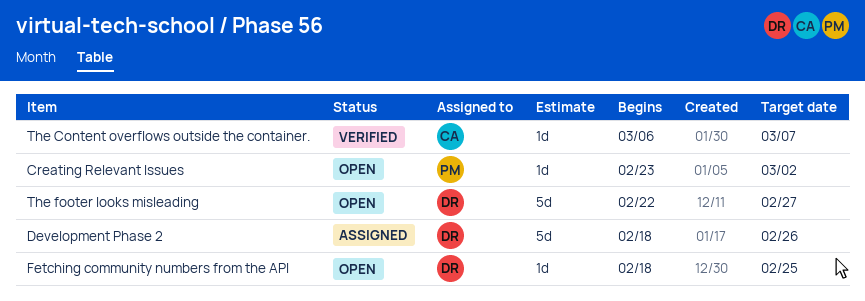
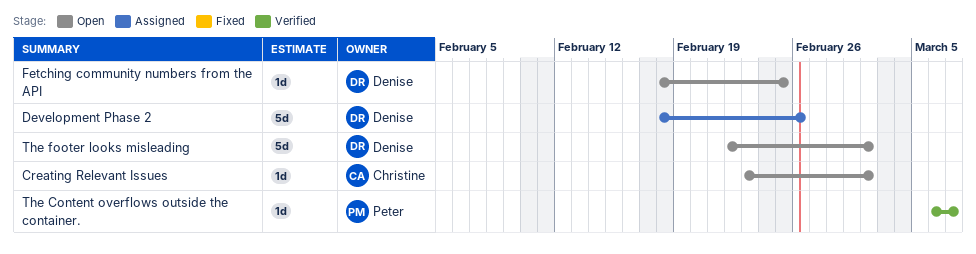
Creating Relevant Issues, owner: Peter -> Christine
The Content overflows outside the container., owner: Christine -> Peter
The footer looks misleading, due: Feb 27 -> Mar 2

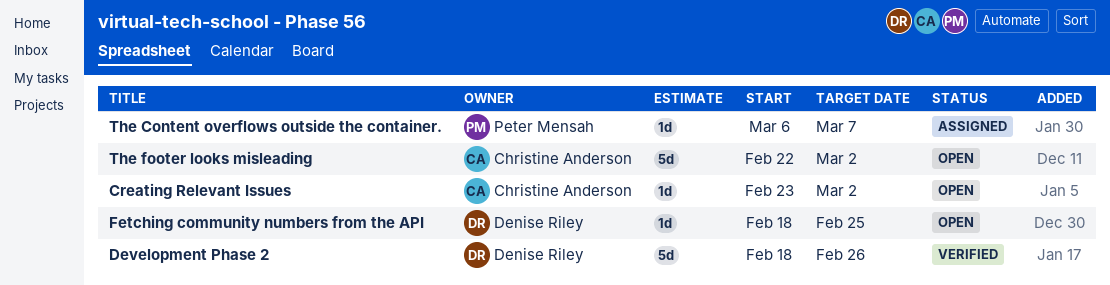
Development Phase 2, status: Assigned -> Verified
The Content overflows outside the container., status: Verified -> Assigned
The footer looks misleading, owner: Denise Riley -> Christine Anderson

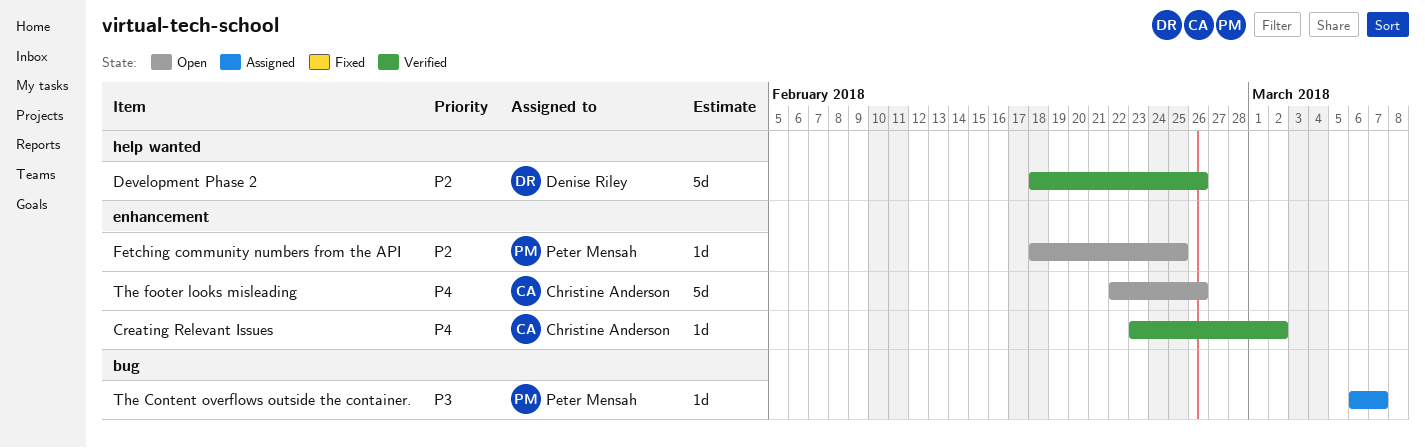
Creating Relevant Issues, status: Open -> Verified
Fetching community numbers from the API, owner: Denise Riley -> Peter Mensah
The footer looks misleading, due: Mar 2 -> Feb 26

